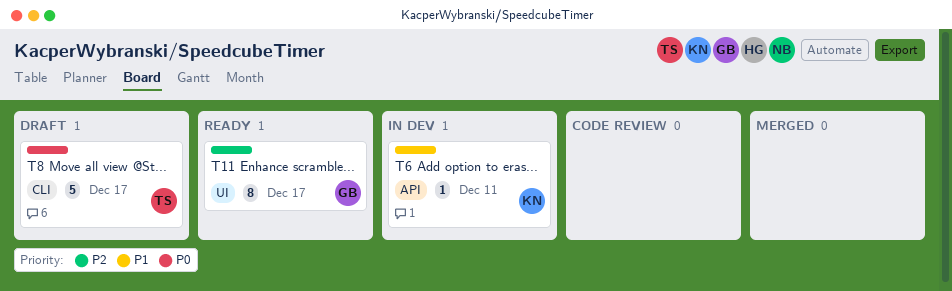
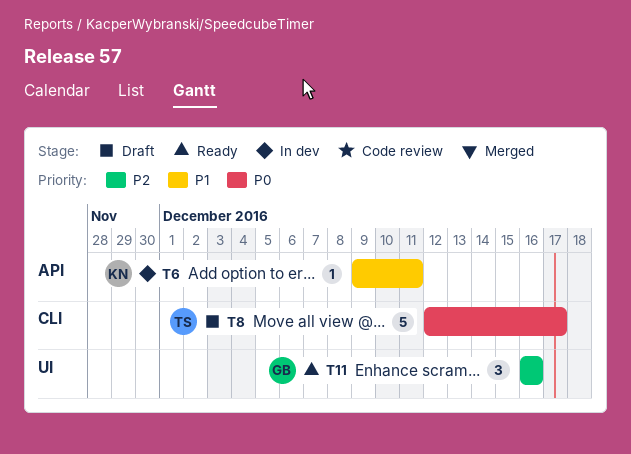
T11, estimate: 8 -> 3
T11, due: Dec 17 -> Dec 16

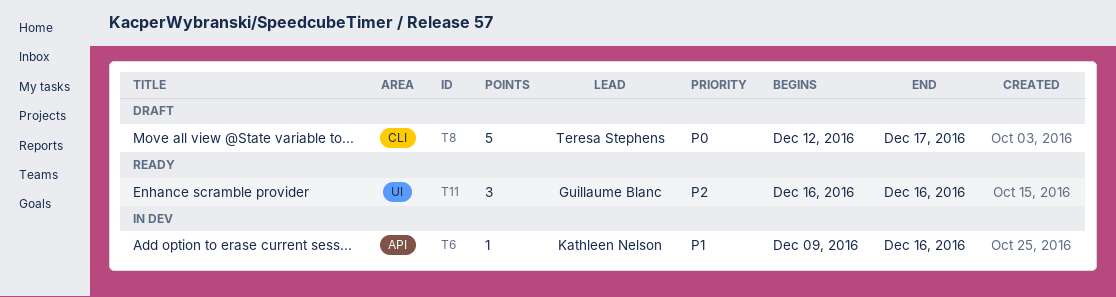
T6, due: Dec 11 -> Dec 16

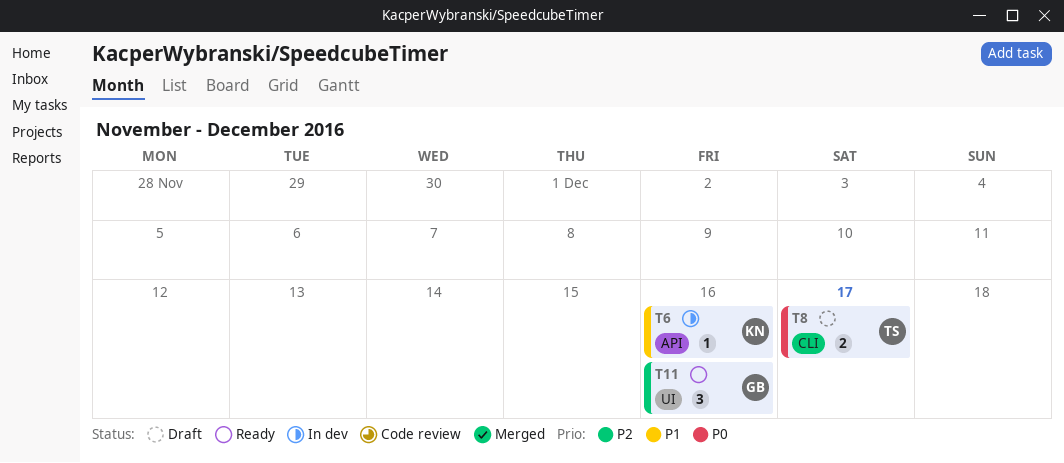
T8, estimate: 5 -> 2

